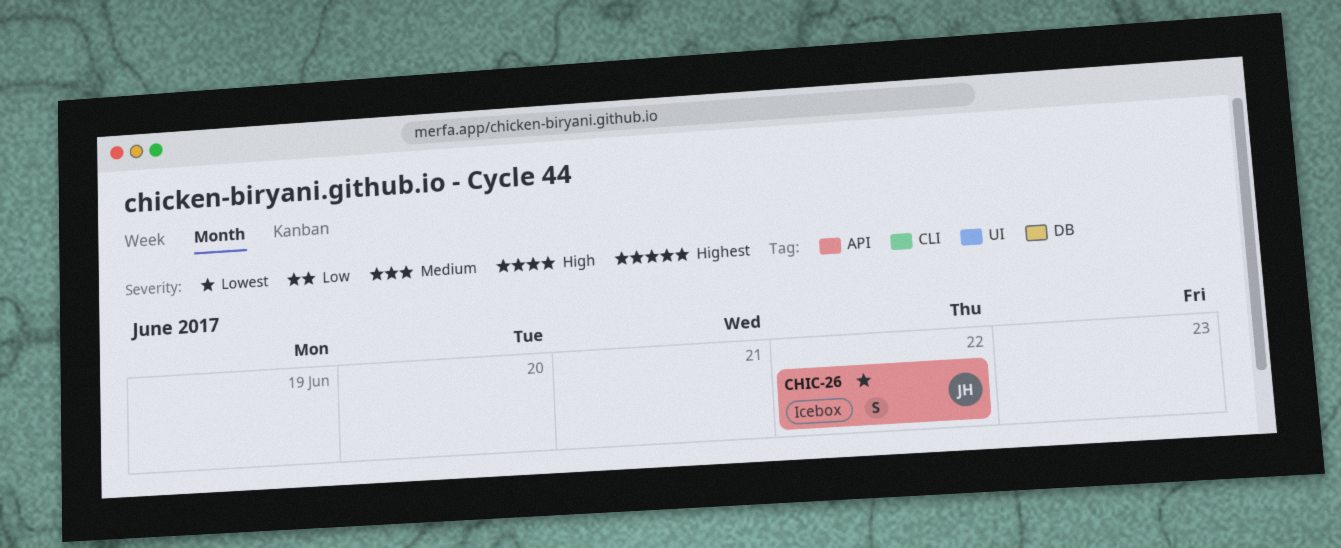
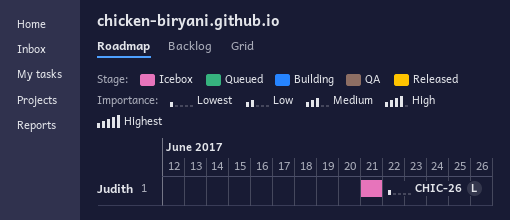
CHIC-26, estimate: S -> L
CHIC-26, due: Jun 22 -> Jun 21

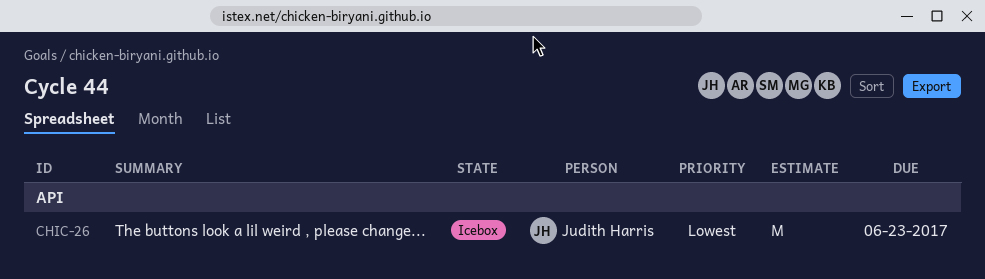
CHIC-26, estimate: L -> M
CHIC-26, due: Jun 21 -> Jun 23

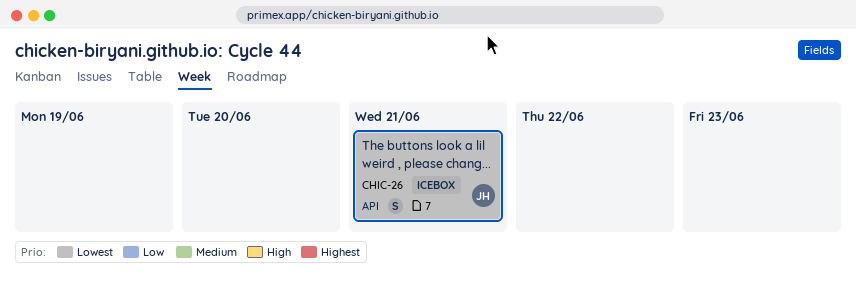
CHIC-26, estimate: M -> S
CHIC-26, due: Jun 23 -> Jun 21

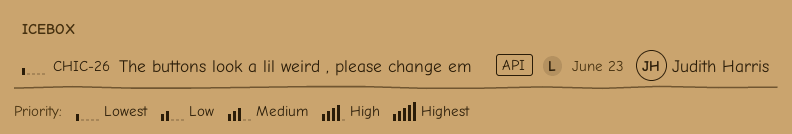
CHIC-26, estimate: S -> L
CHIC-26, due: Jun 21 -> Jun 23

